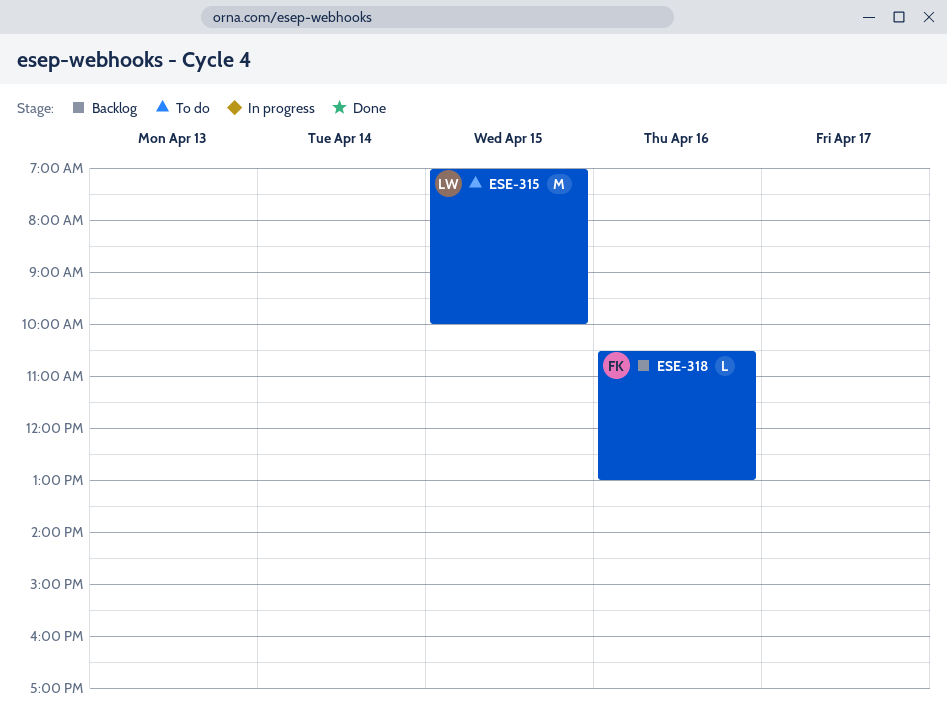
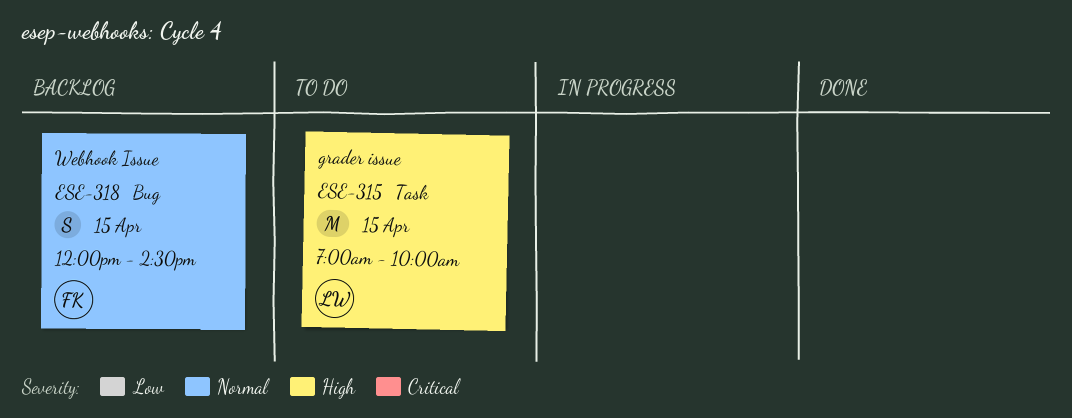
ESE-318, estimate: L -> S
ESE-318, day: Apr 16 -> Apr 15
ESE-318, begins: 10:30 -> 12:00
ESE-318, ends: 13:00 -> 14:30

